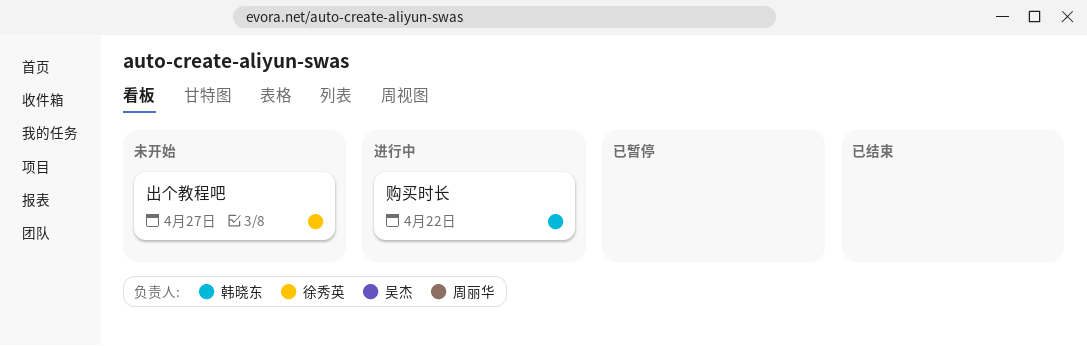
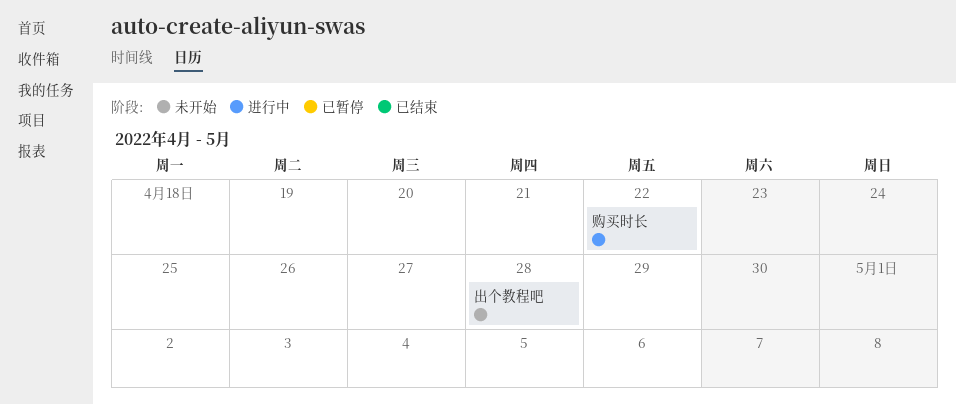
出个教程吧, due: Apr 27 -> Apr 28

